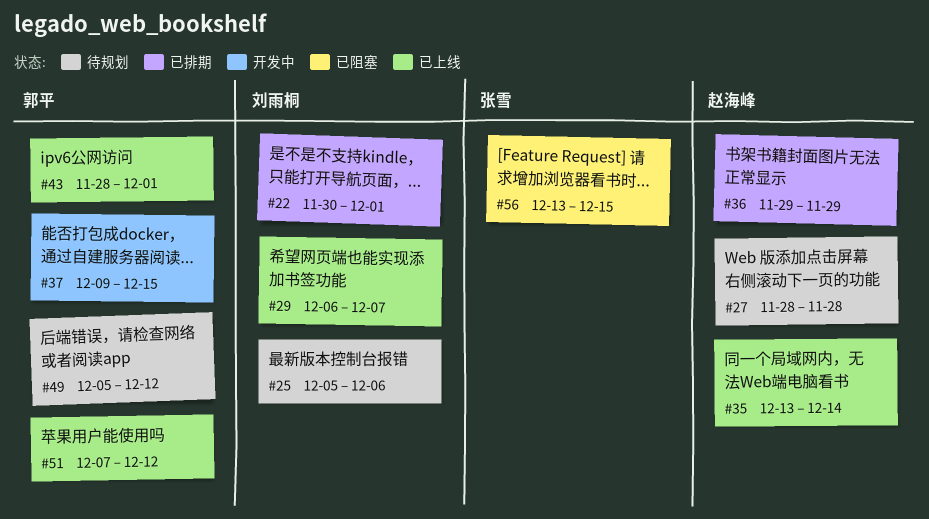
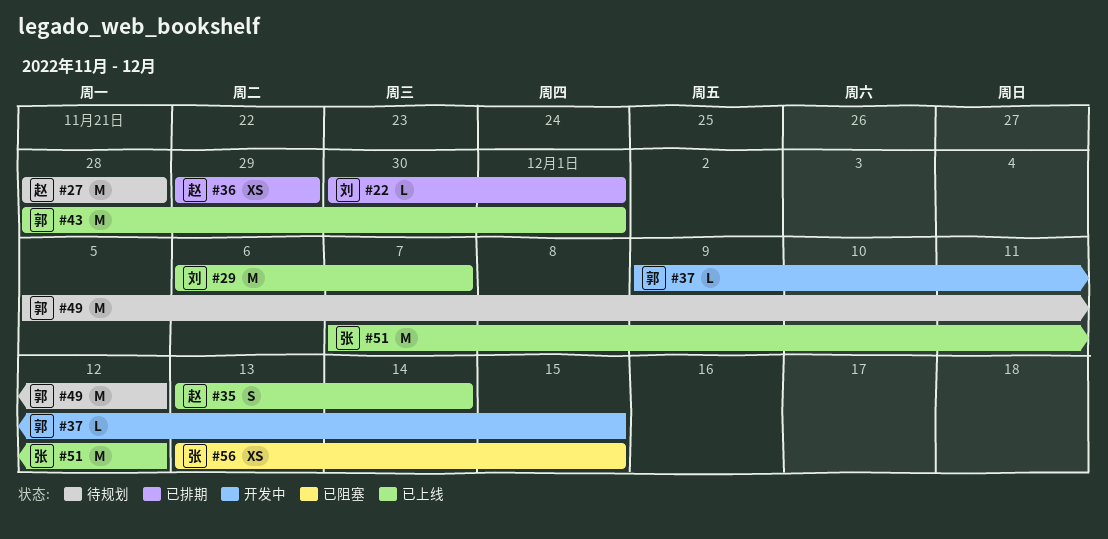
#25: present -> none
#51, owner: 郭平 -> 张雪

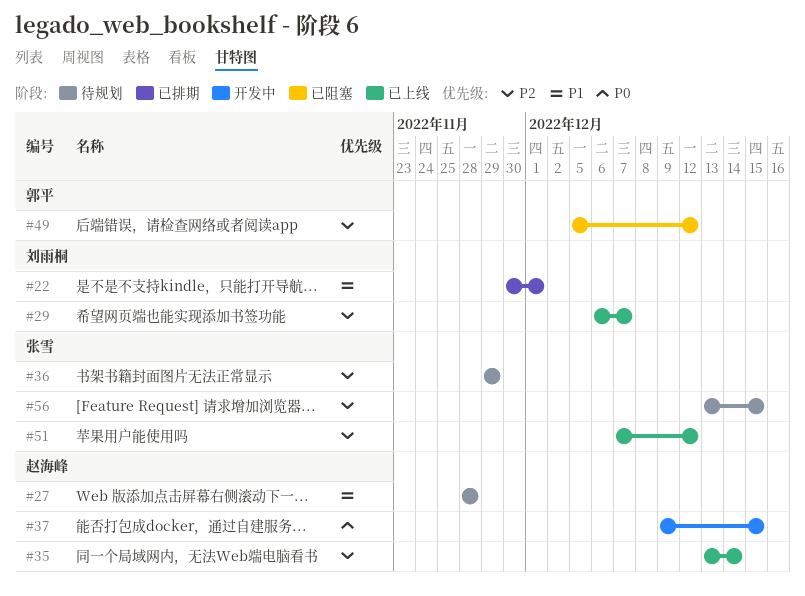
#36, status: 已排期 -> 待规划
#36, owner: 赵海峰 -> 张雪
#37, owner: 郭平 -> 赵海峰
#43: present -> none
#49, status: 待规划 -> 已阻塞
#56, status: 已阻塞 -> 待规划

